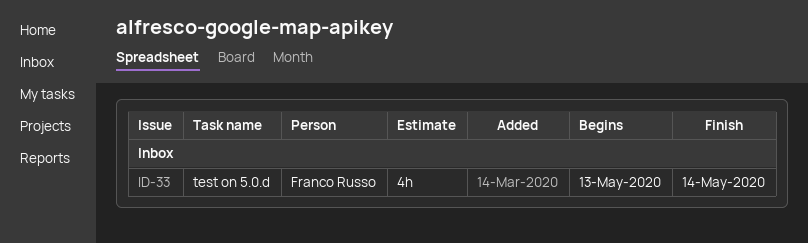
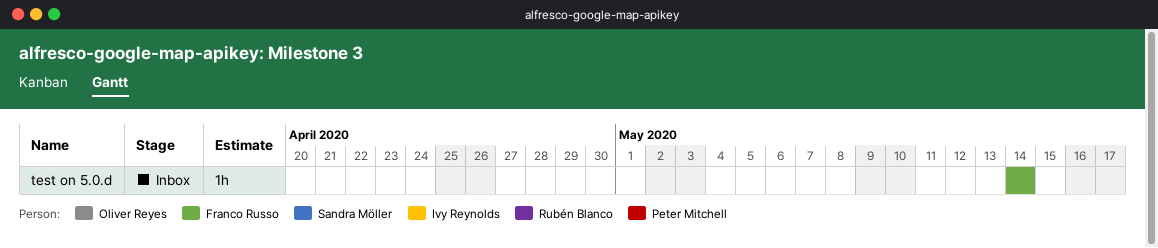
test on 5.0.d, estimate: 4h -> 1h
test on 5.0.d, start: May 13 -> May 14

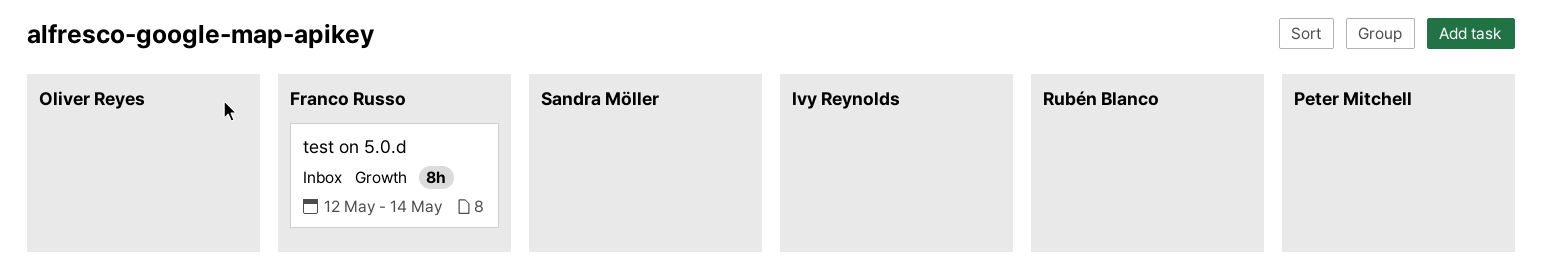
test on 5.0.d, estimate: 1h -> 8h
test on 5.0.d, start: May 14 -> May 12

